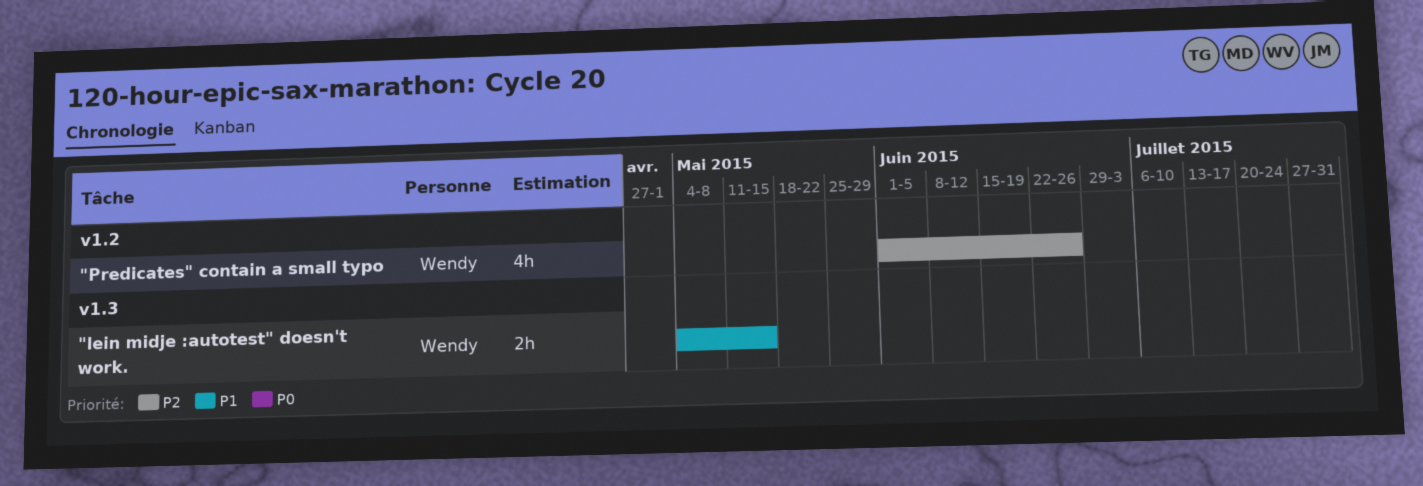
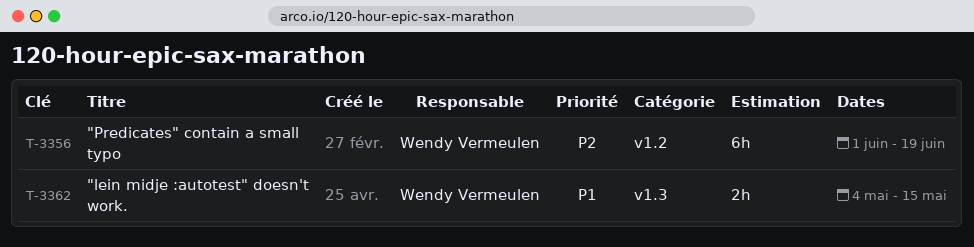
"Predicates" contain a small typo, estimate: 4h -> 6h
"Predicates" contain a small typo, due: Jun 26 -> Jun 19

